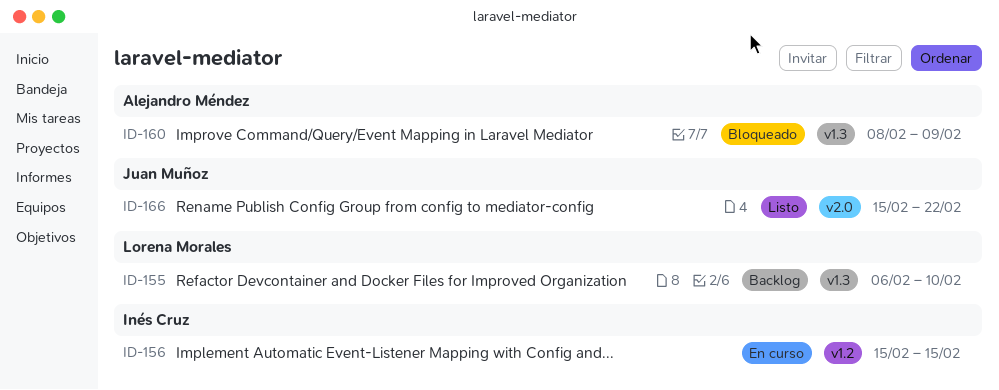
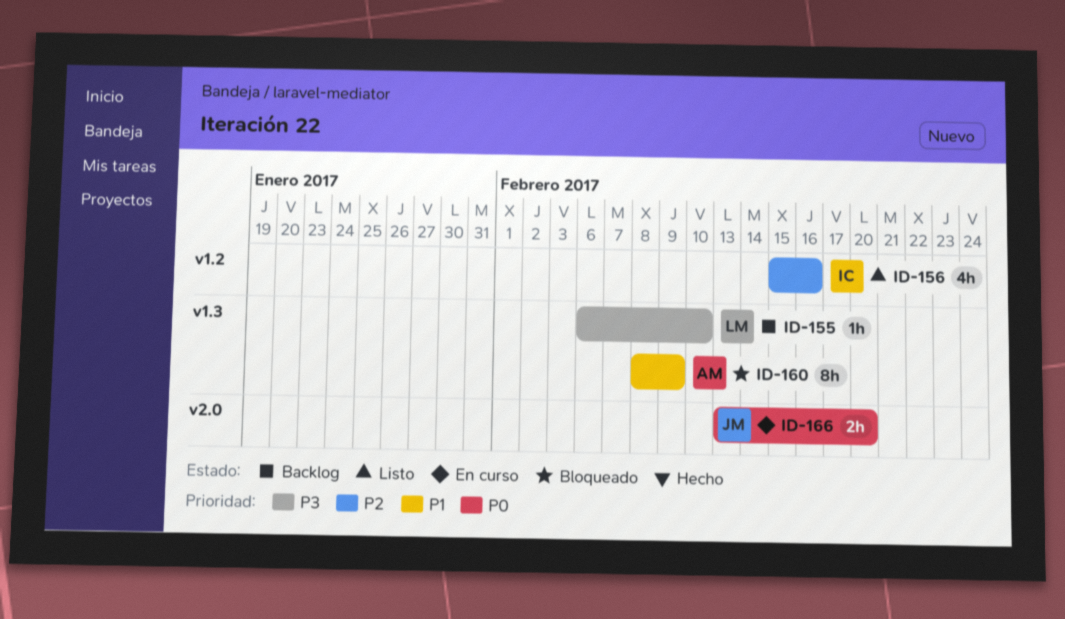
ID-156, status: En curso -> Listo
ID-156, due: Feb 15 -> Feb 16
ID-166, status: Listo -> En curso
ID-166, start: Feb 15 -> Feb 13
ID-166, due: Feb 22 -> Feb 20

